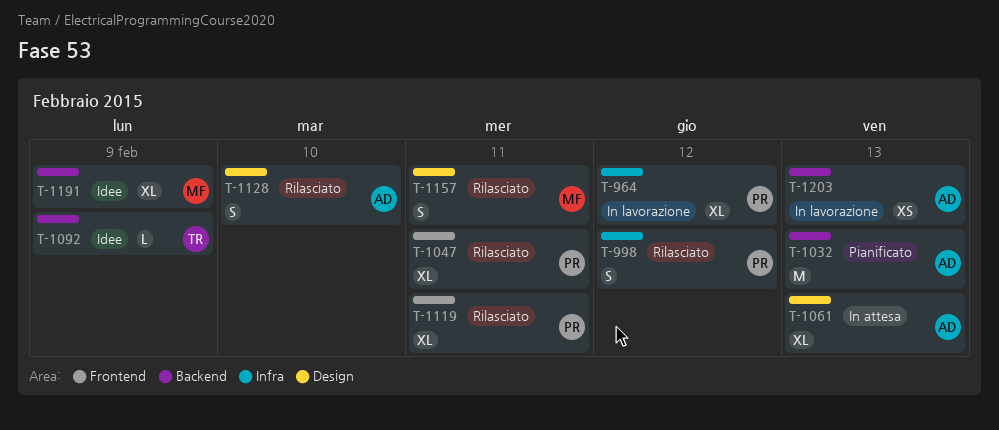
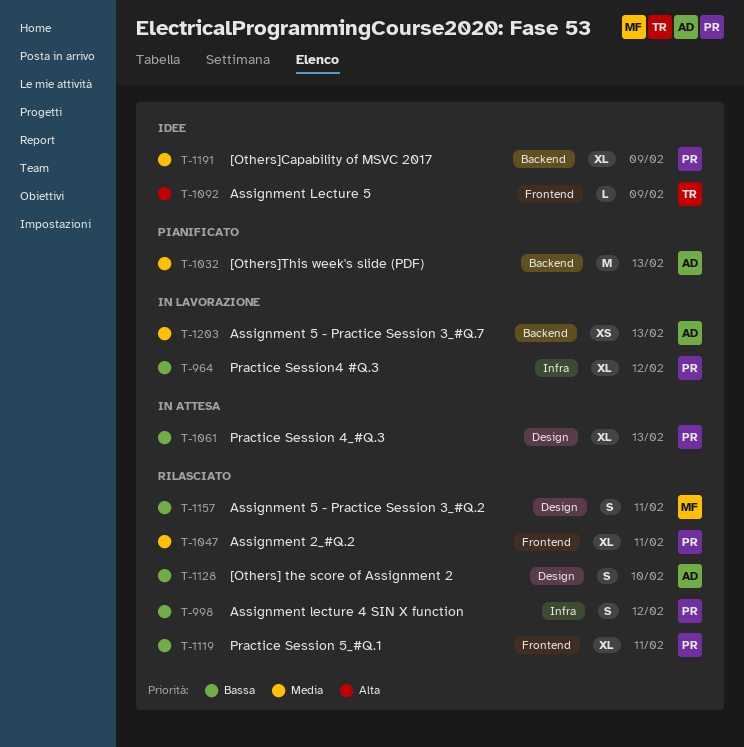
T-1061, owner: AD -> PR
T-1092, label: Backend -> Frontend
T-1191, owner: MF -> PR

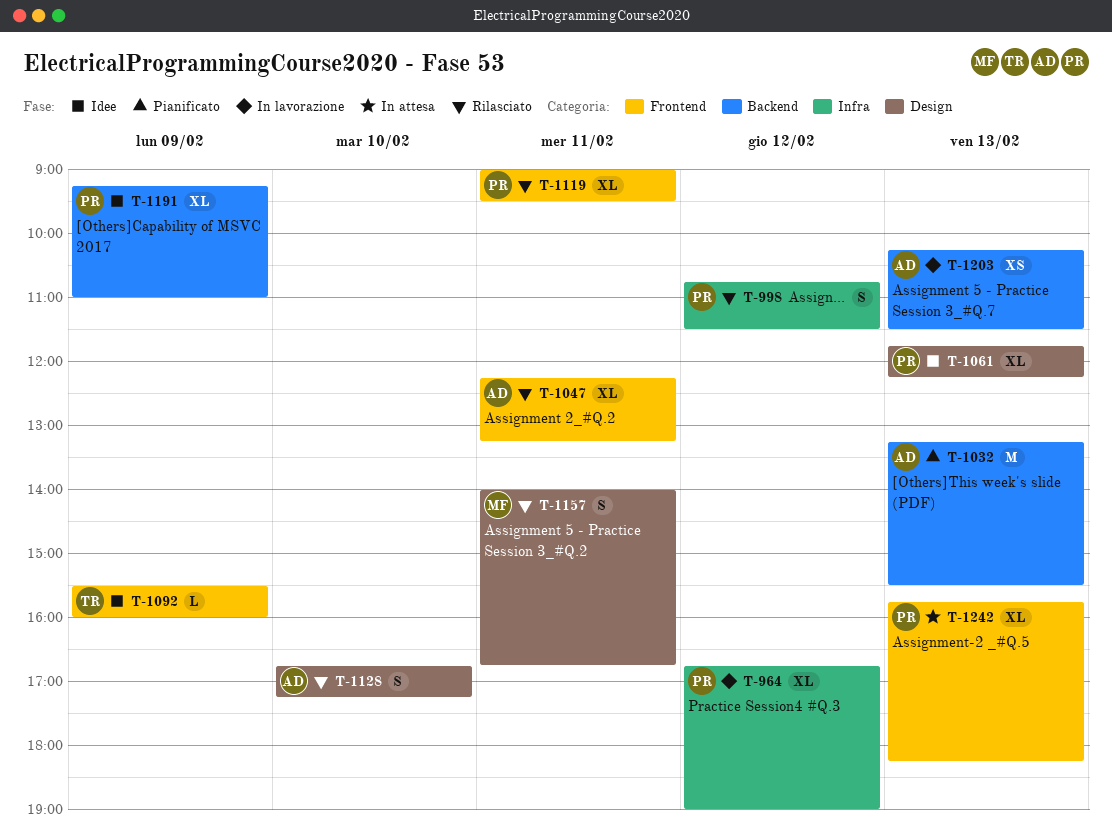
T-1047, owner: PR -> AD
T-1061, status: In attesa -> Idee
T-1242: none -> present

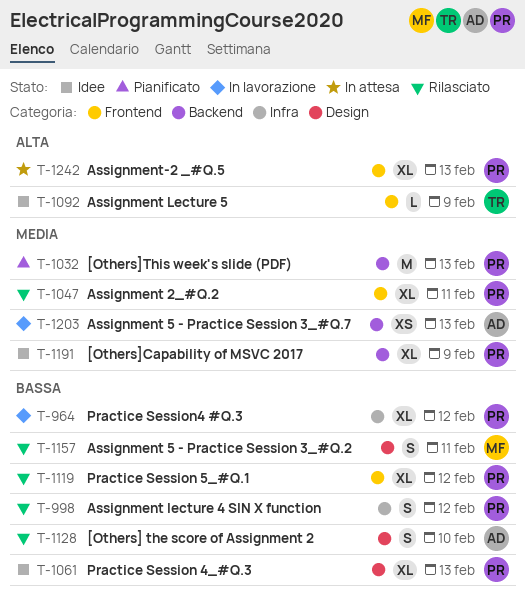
T-1032, owner: AD -> PR
T-1047, owner: AD -> PR
T-1119, day: Feb 11 -> Feb 12

